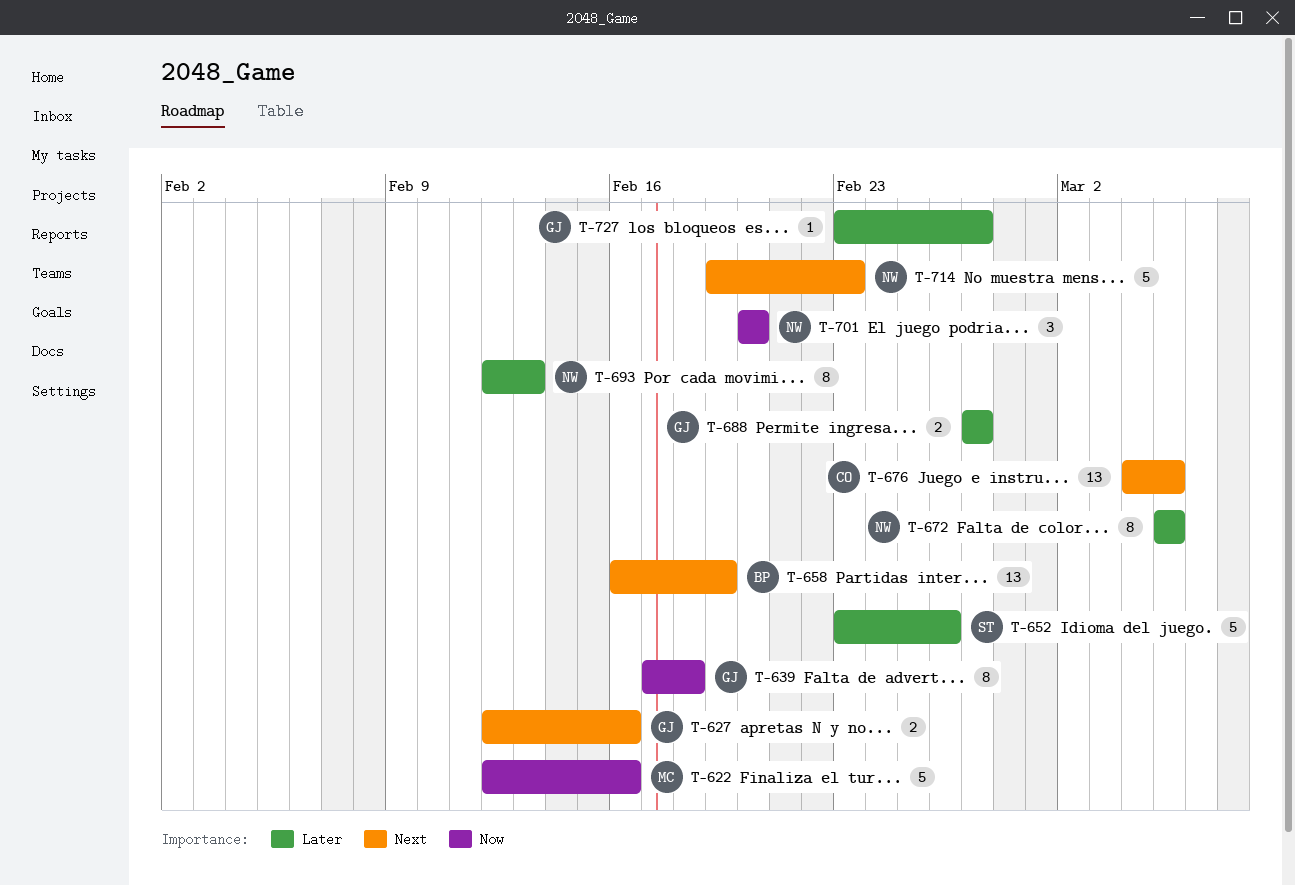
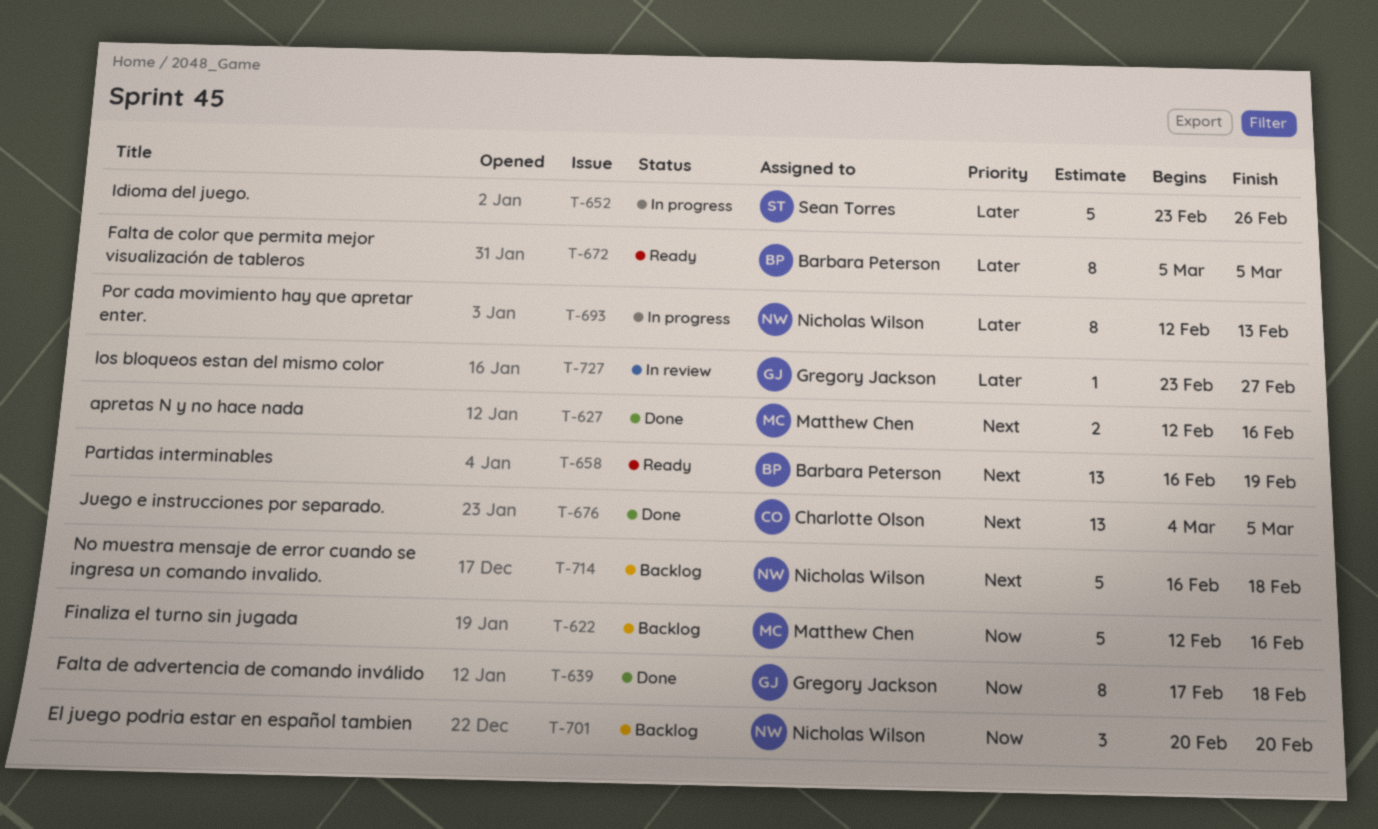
T-627, owner: Gregory Jackson -> Matthew Chen
T-672, owner: Nicholas Wilson -> Barbara Peterson
T-688: present -> none
T-714, start: Feb 19 -> Feb 16
T-714, due: Feb 23 -> Feb 18

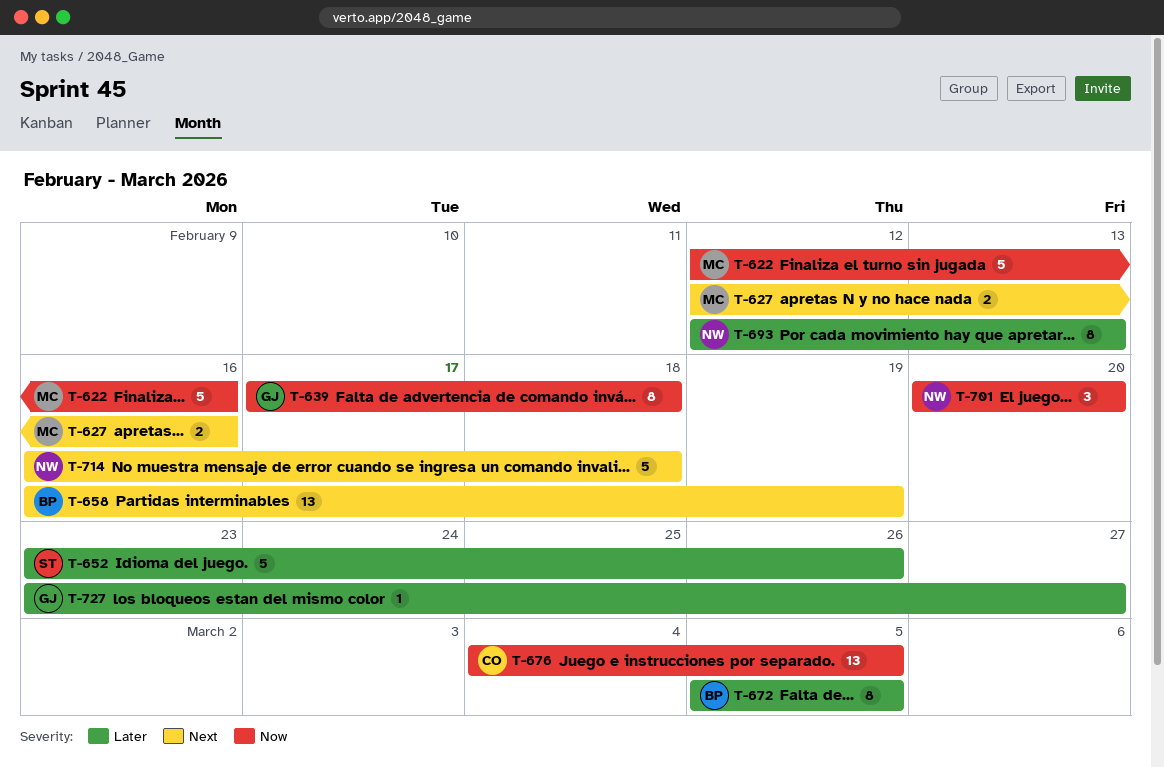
T-676, priority: Next -> Now

